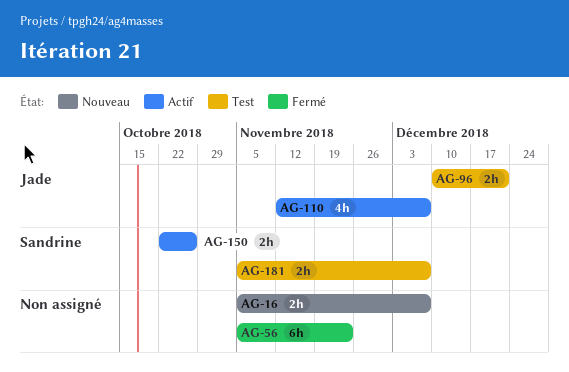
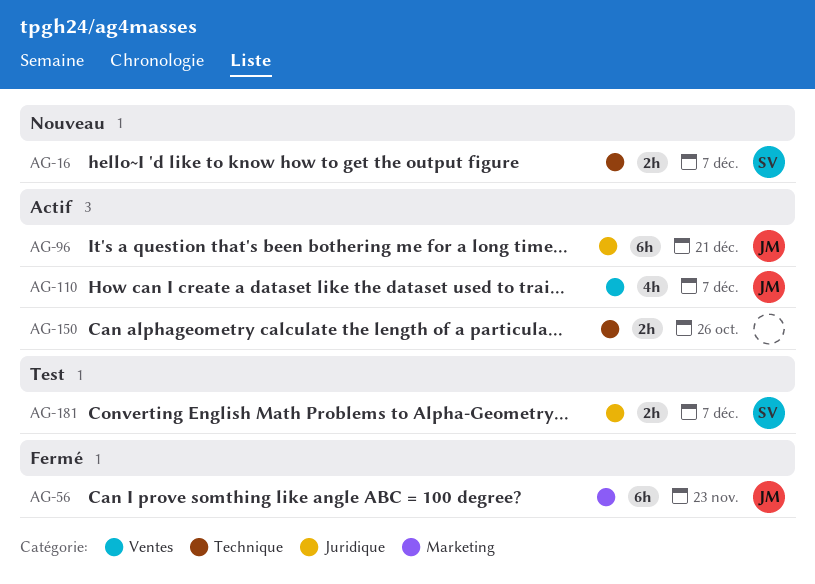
AG-16, owner: none -> Sandrine
AG-56, owner: none -> Jade
AG-96, status: Test -> Actif
AG-96, estimate: 2h -> 6h
AG-150, owner: Sandrine -> none

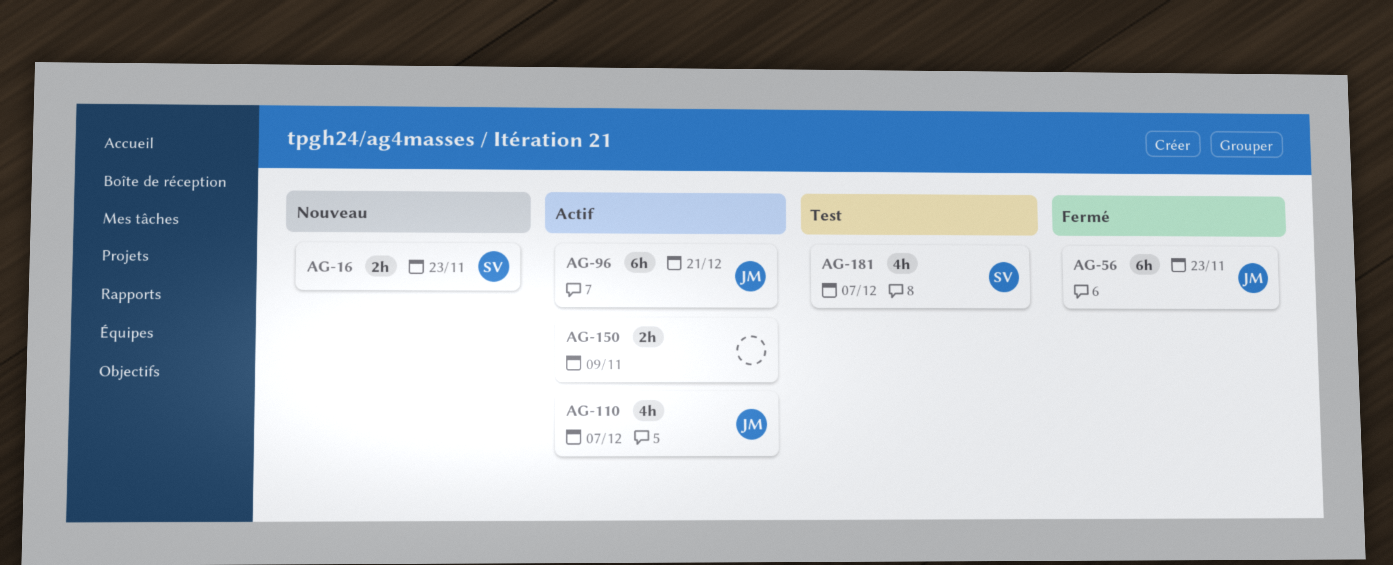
AG-16, due: Dec 7 -> Nov 23
AG-150, due: Oct 26 -> Nov 9
AG-181, estimate: 2h -> 4h

